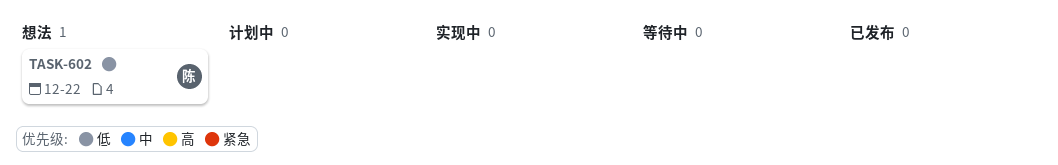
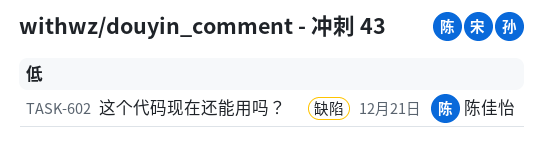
TASK-602, due: Dec 22 -> Dec 21

